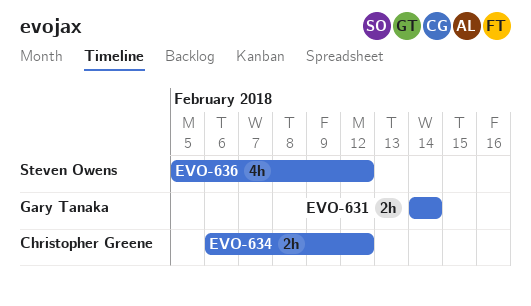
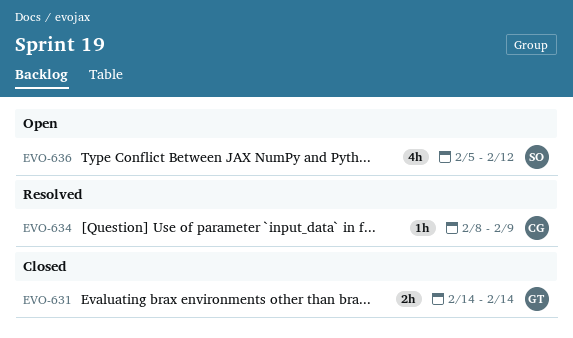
EVO-634, estimate: 2h -> 1h
EVO-634, start: Feb 6 -> Feb 8
EVO-634, due: Feb 12 -> Feb 9

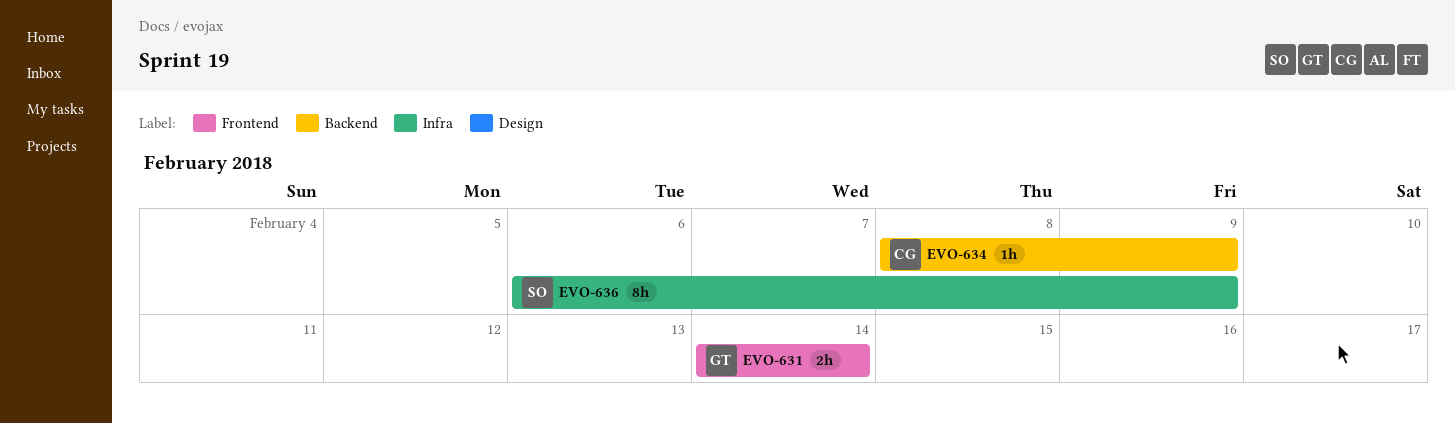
EVO-636, estimate: 4h -> 8h
EVO-636, start: Feb 5 -> Feb 6
EVO-636, due: Feb 12 -> Feb 9

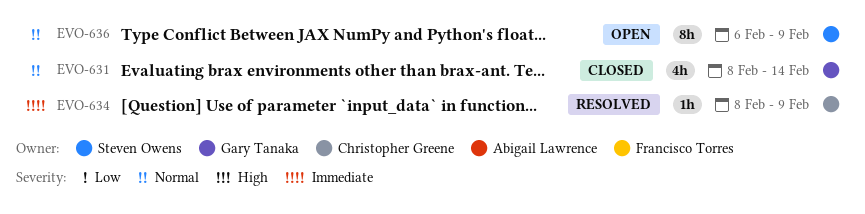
EVO-631, estimate: 2h -> 4h
EVO-631, start: Feb 14 -> Feb 8

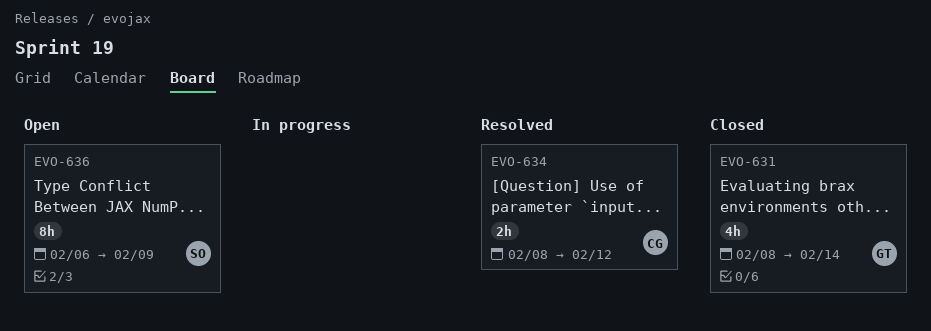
EVO-634, estimate: 1h -> 2h
EVO-634, due: Feb 9 -> Feb 12

